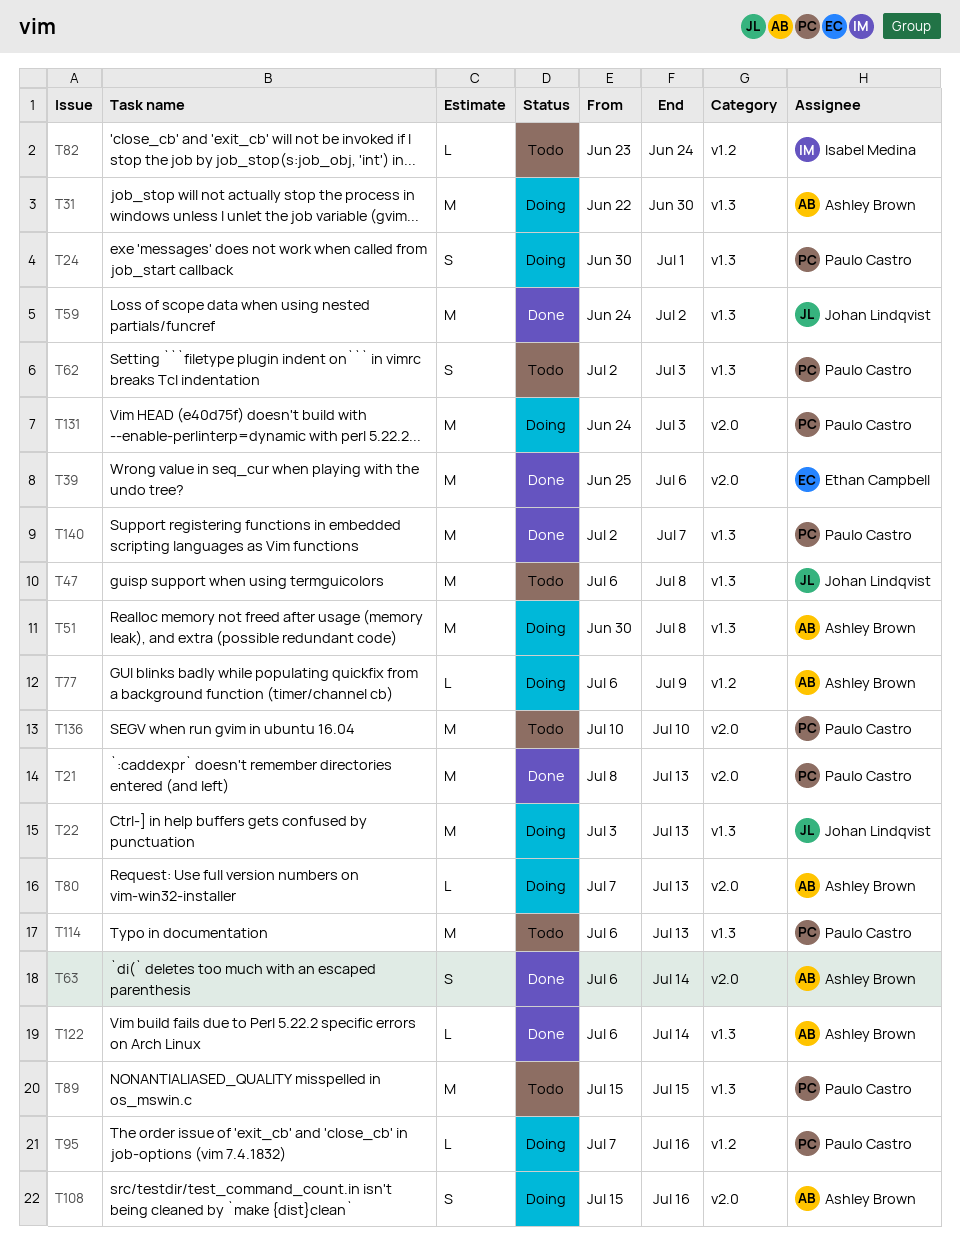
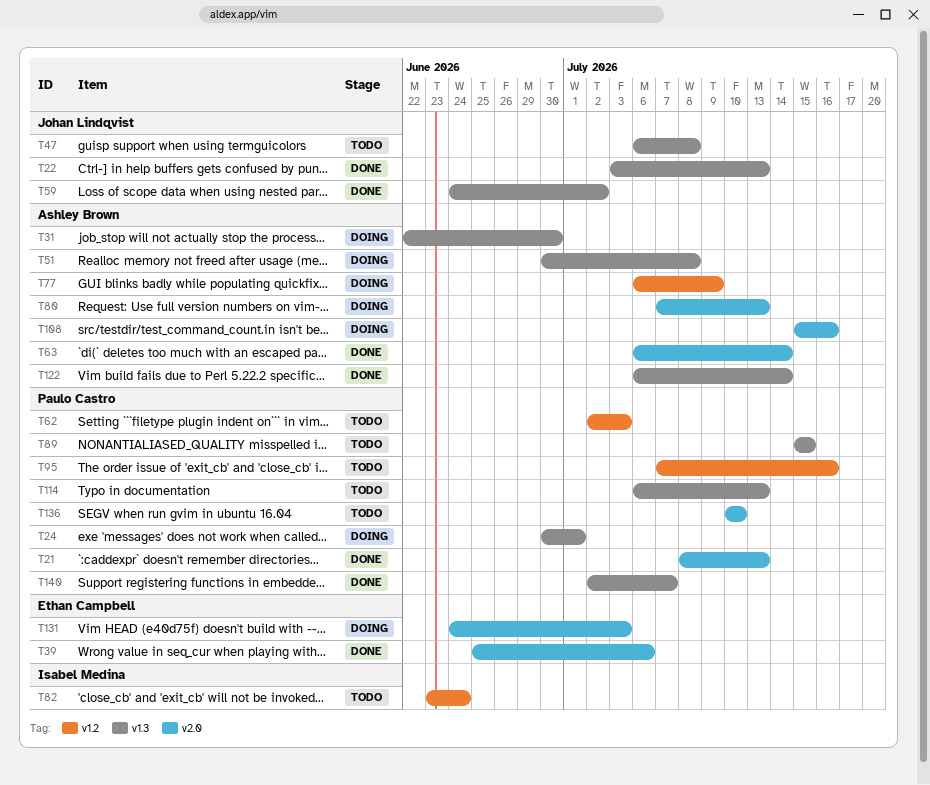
T22, status: Doing -> Done
T62, label: v1.3 -> v1.2
T95, status: Doing -> Todo
T131, owner: Paulo Castro -> Ethan Campbell

